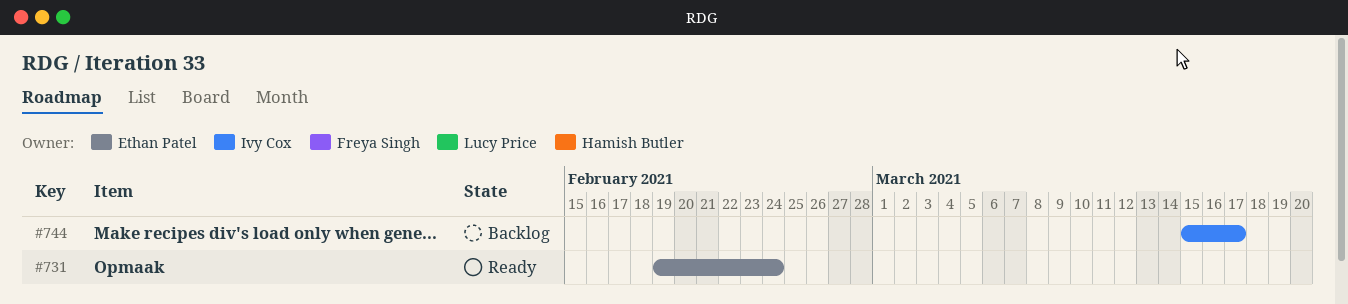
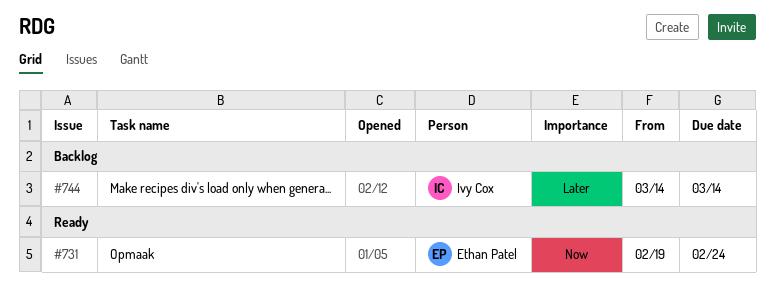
#744, start: Mar 15 -> Mar 14
#744, due: Mar 17 -> Mar 14

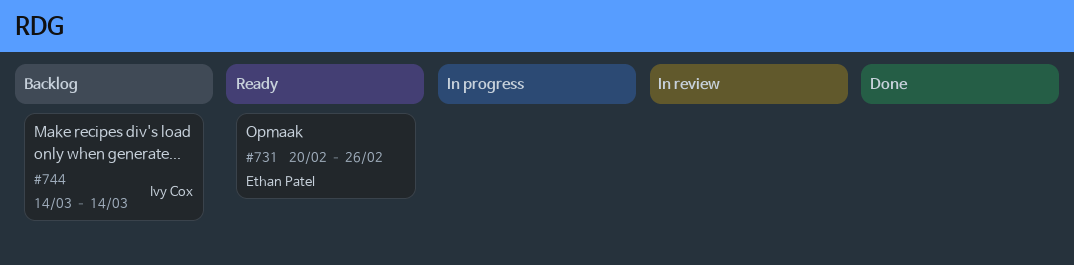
#731, start: Feb 19 -> Feb 20
#731, due: Feb 24 -> Feb 26

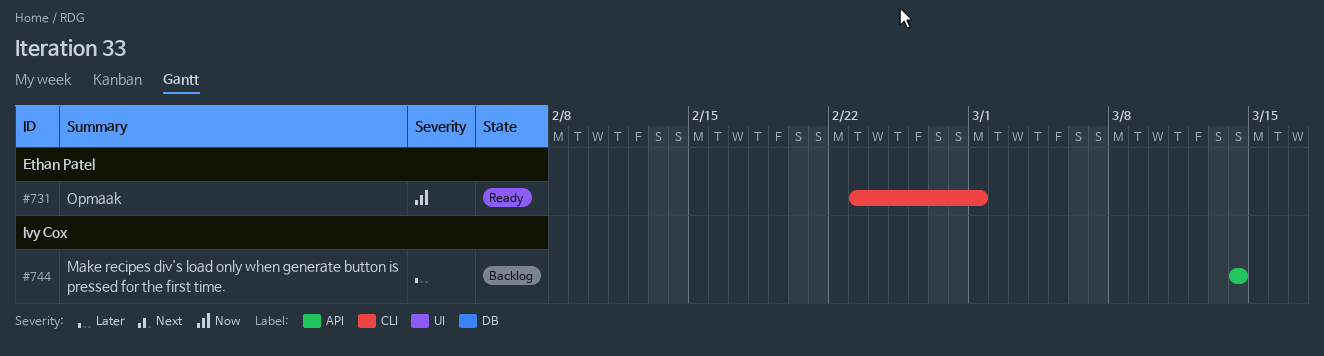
#731, start: Feb 20 -> Feb 23
#731, due: Feb 26 -> Mar 1

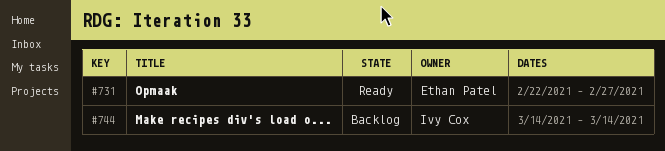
#731, start: Feb 23 -> Feb 22
#731, due: Mar 1 -> Feb 27

